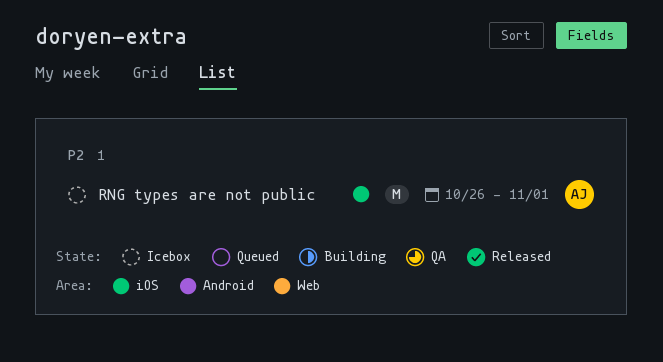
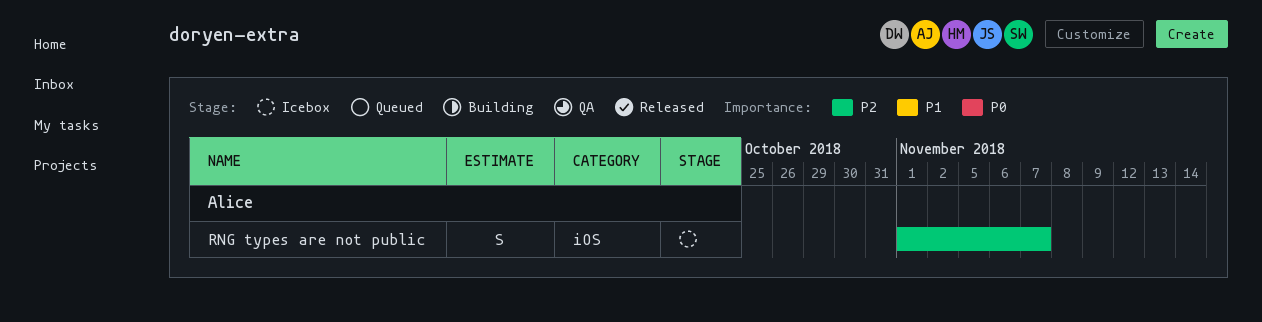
RNG types are not public, estimate: M -> S
RNG types are not public, start: Oct 26 -> Nov 1
RNG types are not public, due: Nov 1 -> Nov 7

